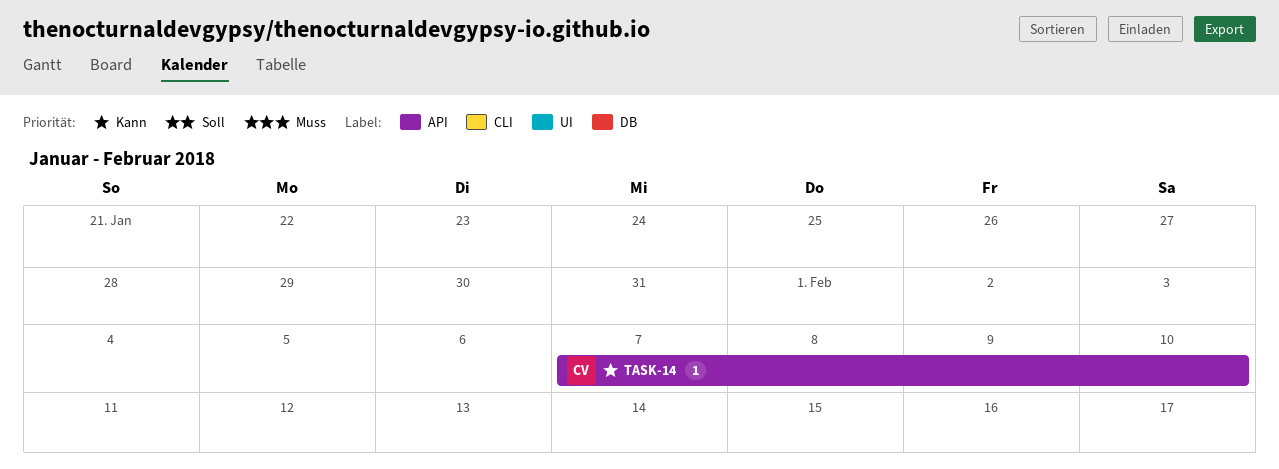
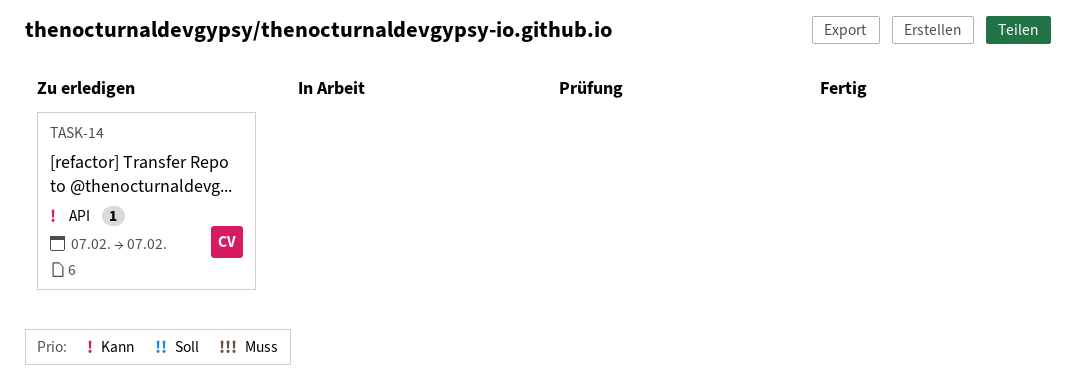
TASK-14, due: Feb 10 -> Feb 7

